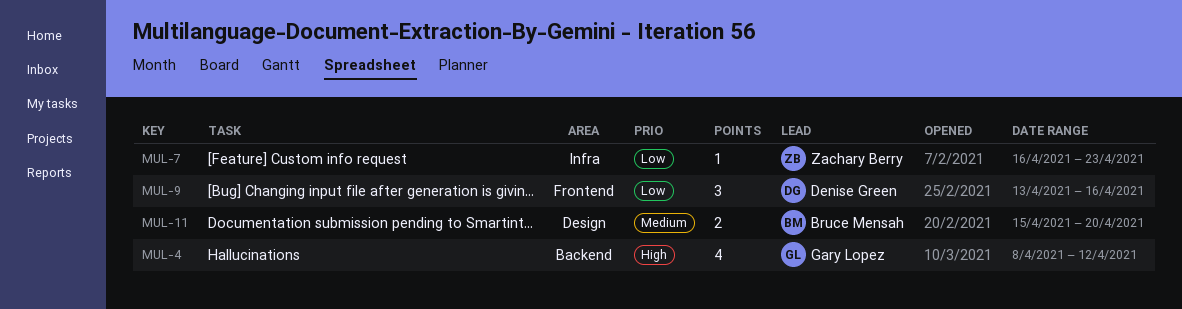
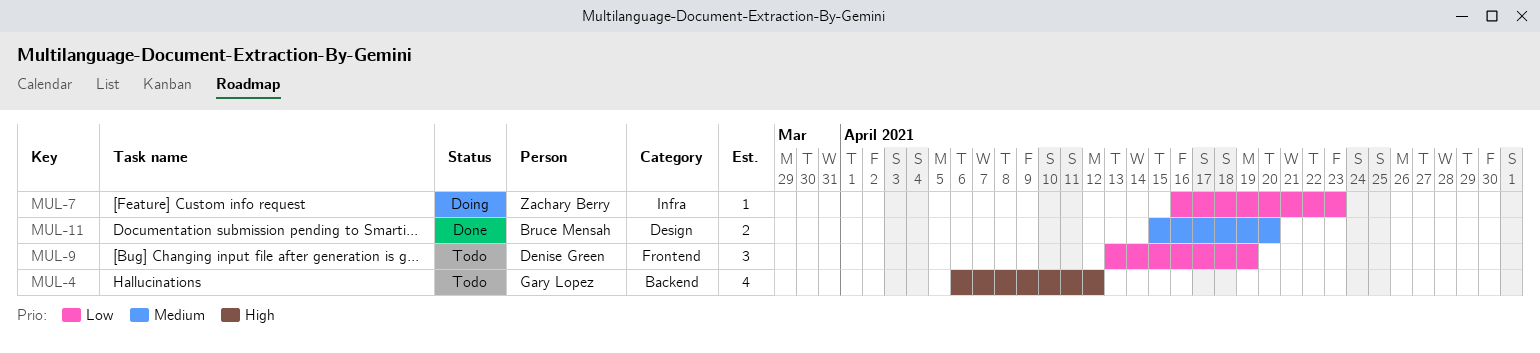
MUL-4, start: Apr 8 -> Apr 6
MUL-9, due: Apr 16 -> Apr 19

